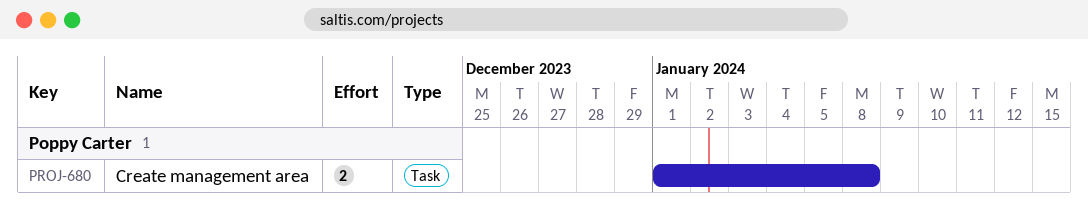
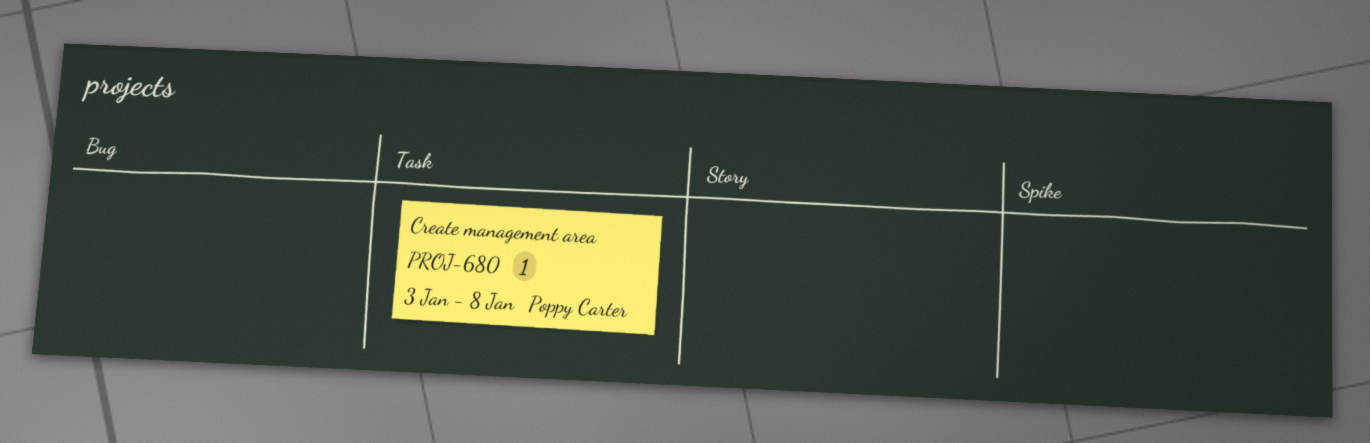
PROJ-680, estimate: 2 -> 1
PROJ-680, start: Jan 1 -> Jan 3

